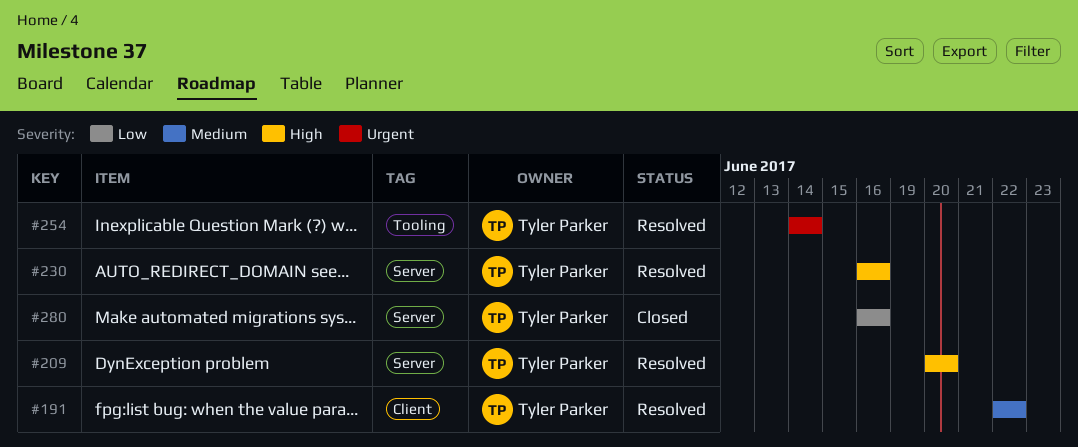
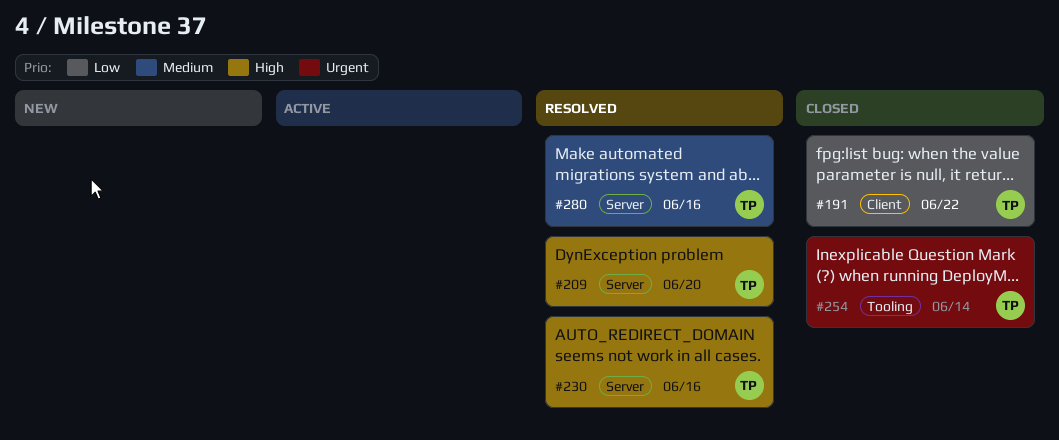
#191, status: Resolved -> Closed
#191, priority: Medium -> Low
#254, status: Resolved -> Closed
#280, status: Closed -> Resolved
#280, priority: Low -> Medium

